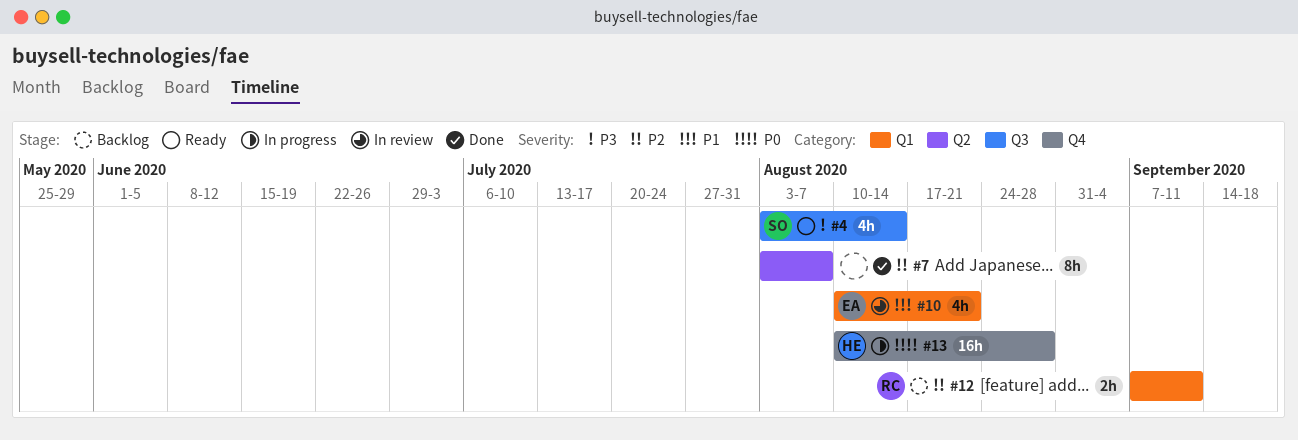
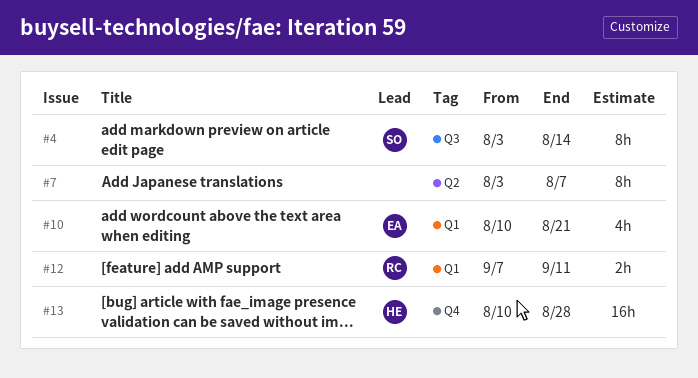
#4, estimate: 4h -> 8h

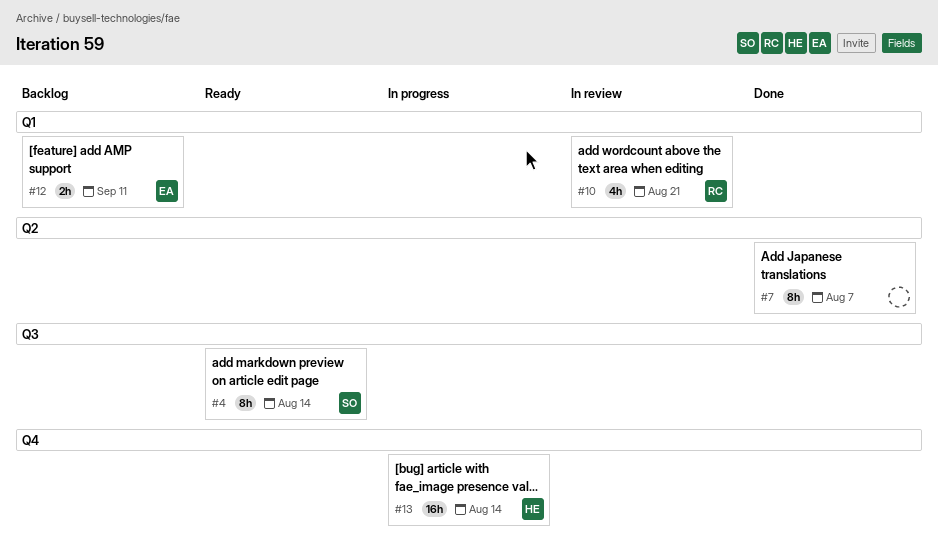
#10, owner: EA -> RC
#12, owner: RC -> EA
#13, due: Aug 28 -> Aug 14

